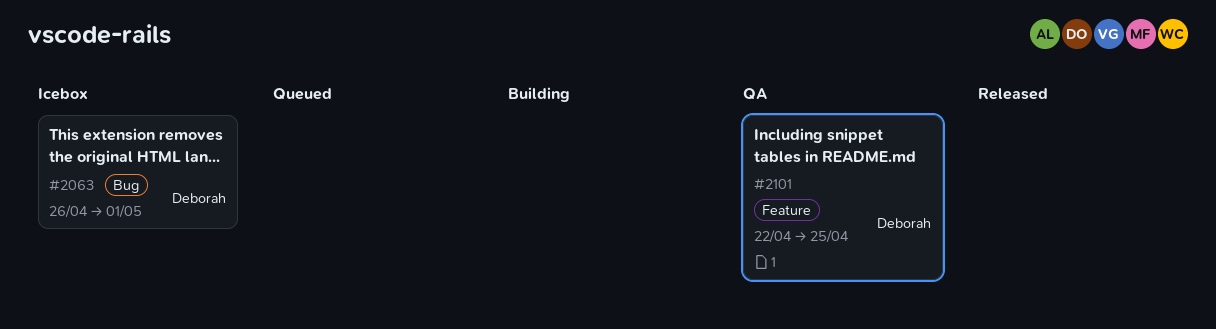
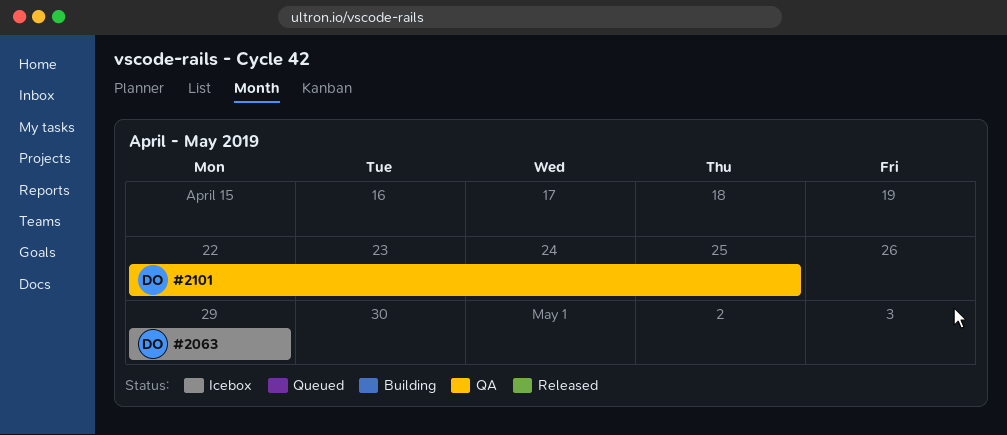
#2063, start: Apr 26 -> Apr 29
#2063, due: May 1 -> Apr 29

